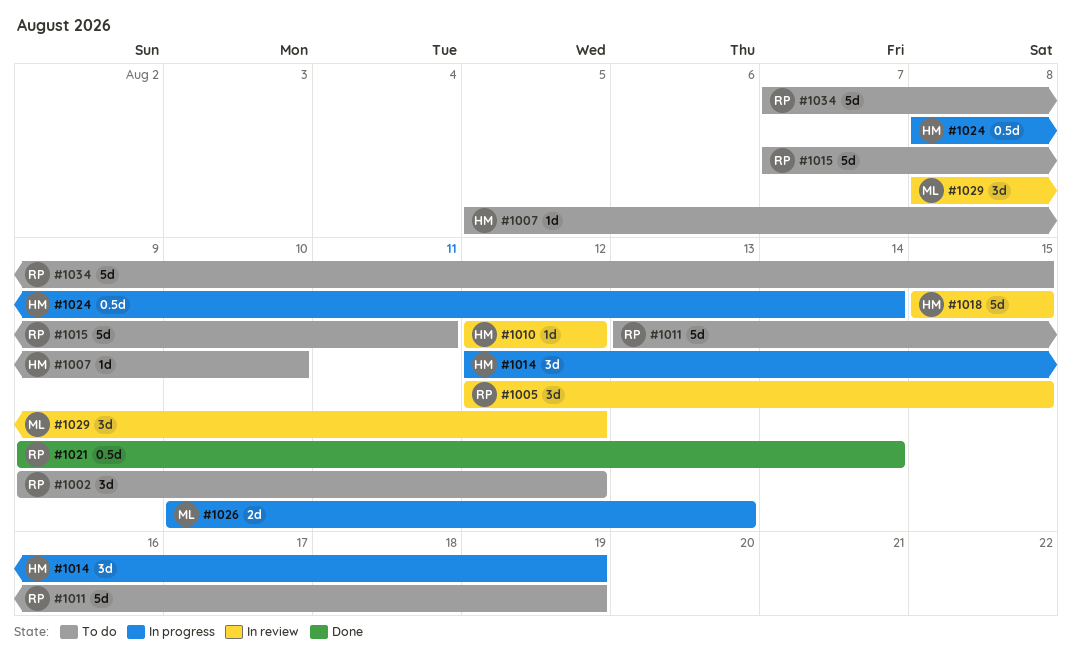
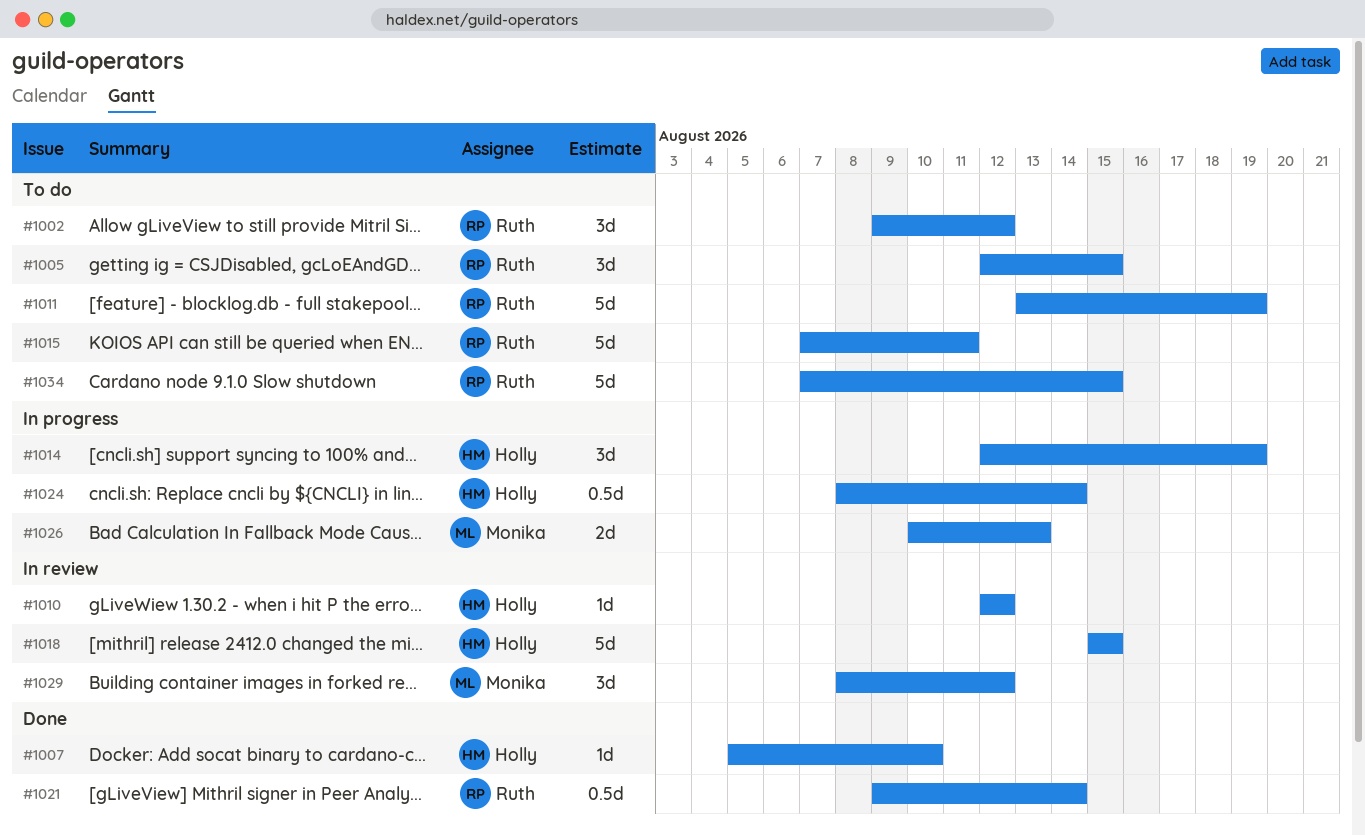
#1005, status: In review -> To do
#1007, status: To do -> Done

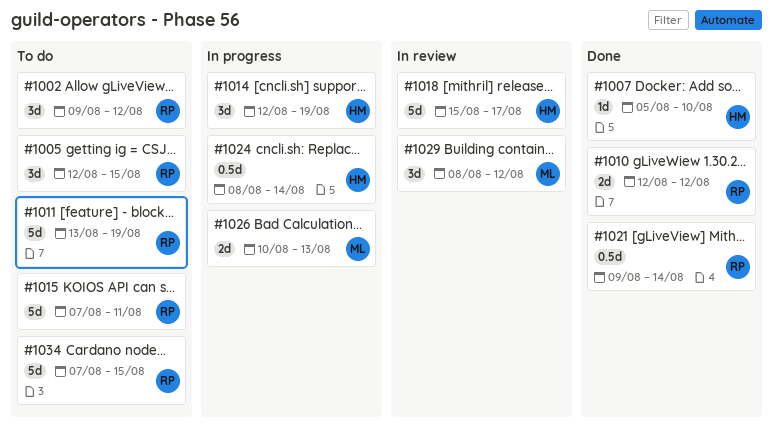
#1010, status: In review -> Done
#1010, owner: Holly -> Ruth
#1010, estimate: 1d -> 2d
#1018, due: Aug 15 -> Aug 17

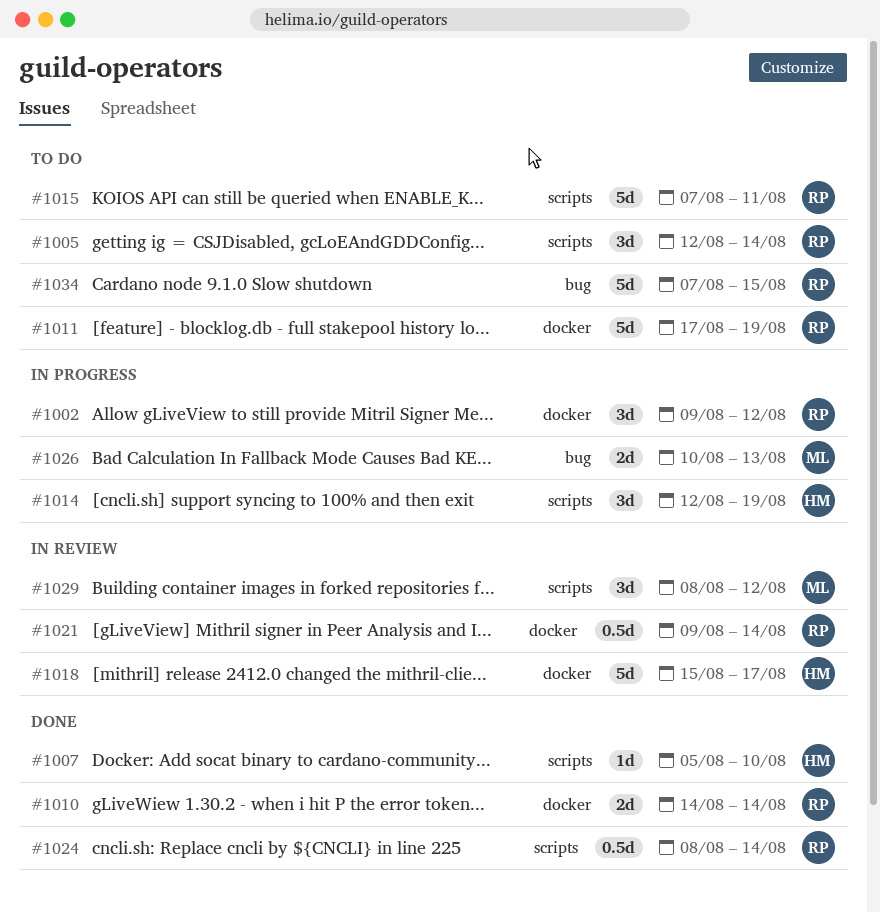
#1002, status: To do -> In progress
#1005, due: Aug 15 -> Aug 14
#1010, start: Aug 12 -> Aug 14
#1010, due: Aug 12 -> Aug 14
#1011, start: Aug 13 -> Aug 17
#1021, status: Done -> In review
#1024, status: In progress -> Done
#1024, owner: HM -> RP

